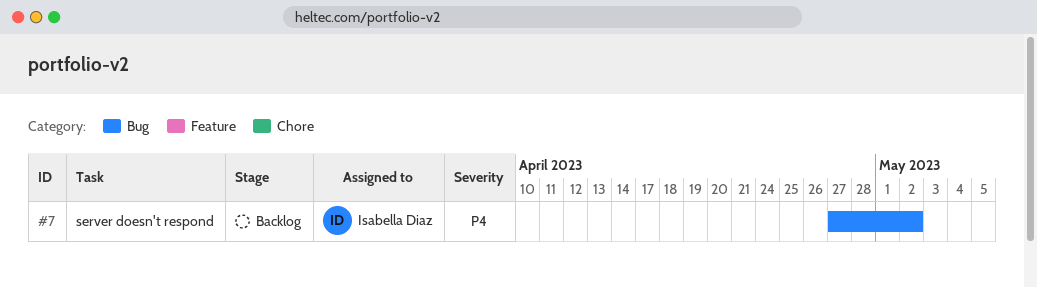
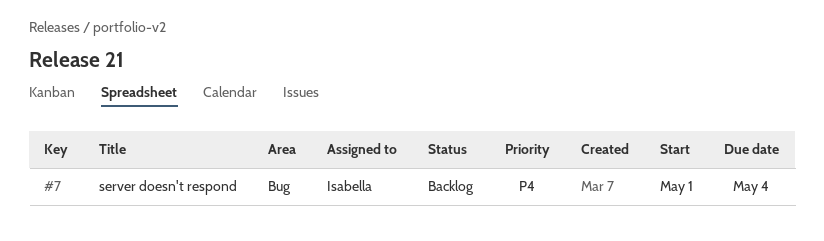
#7, start: Apr 27 -> May 1
#7, due: May 2 -> May 4

